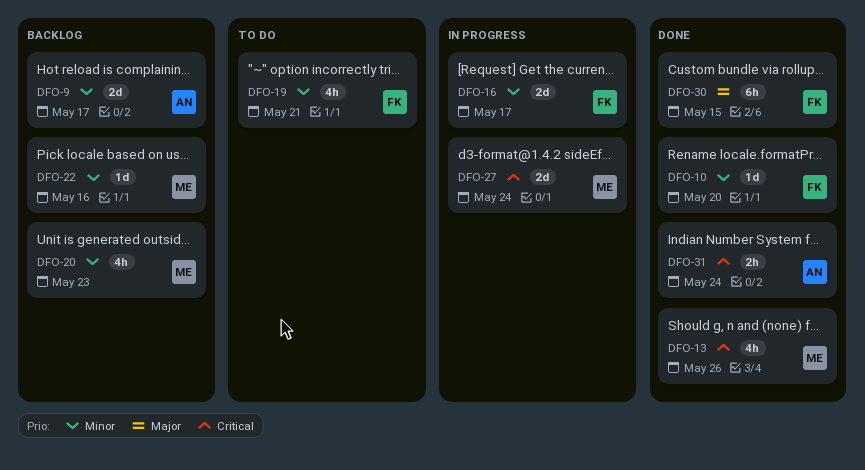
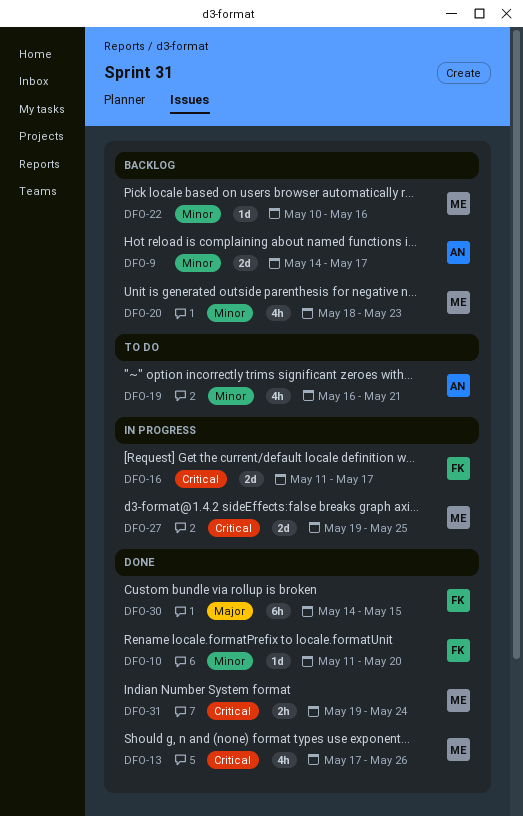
DFO-16, priority: Minor -> Critical
DFO-19, owner: FK -> AN
DFO-27, due: May 24 -> May 25
DFO-31, owner: AN -> ME

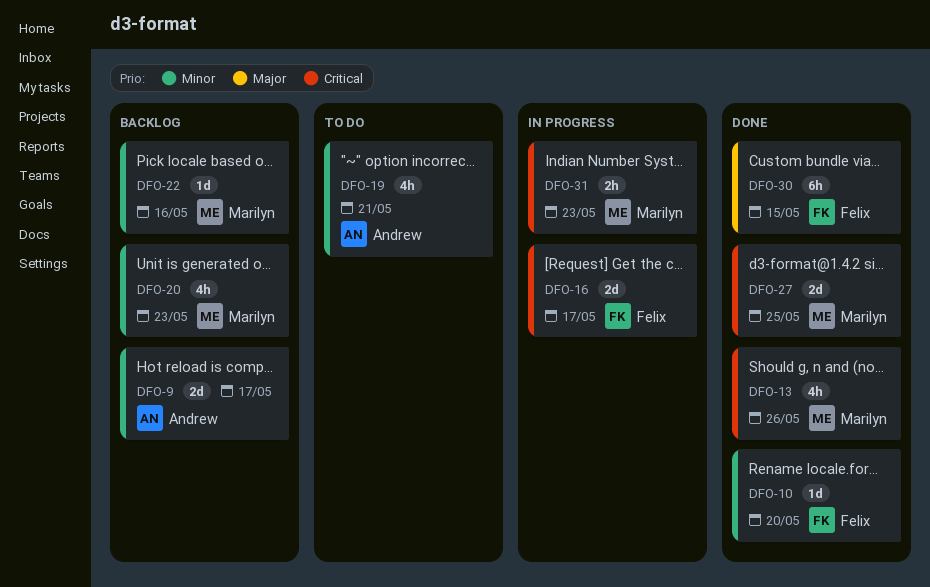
DFO-27, status: In progress -> Done
DFO-31, status: Done -> In progress
DFO-31, due: May 24 -> May 23

